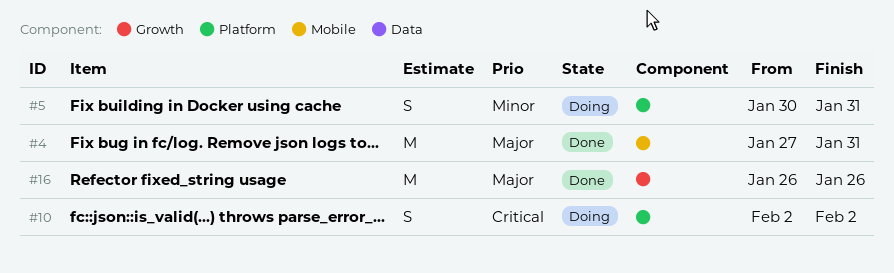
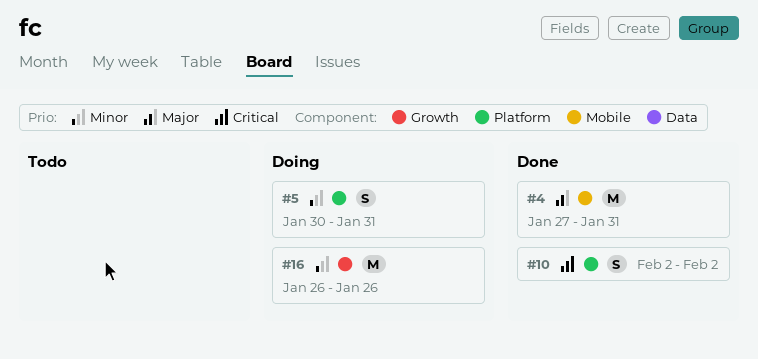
#10, status: Doing -> Done
#16, status: Done -> Doing
#16, priority: Major -> Minor

